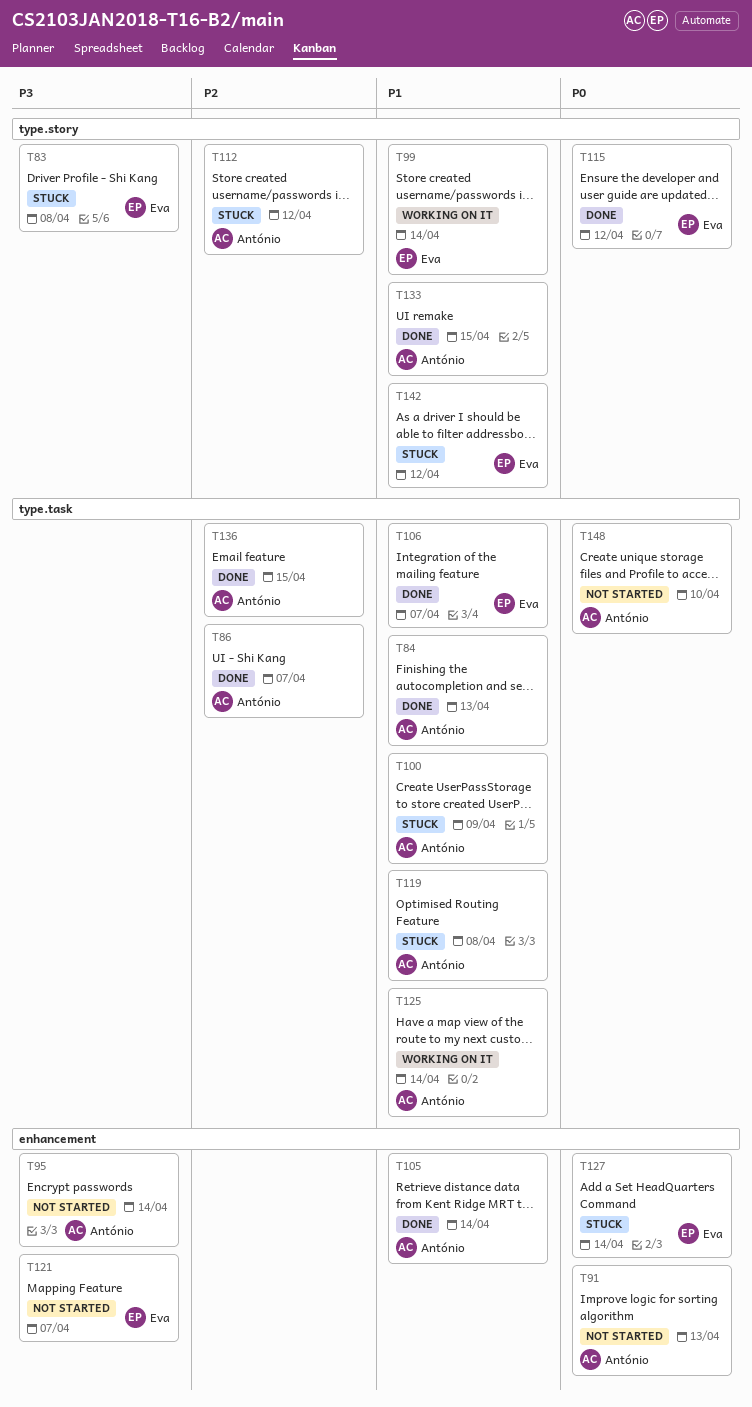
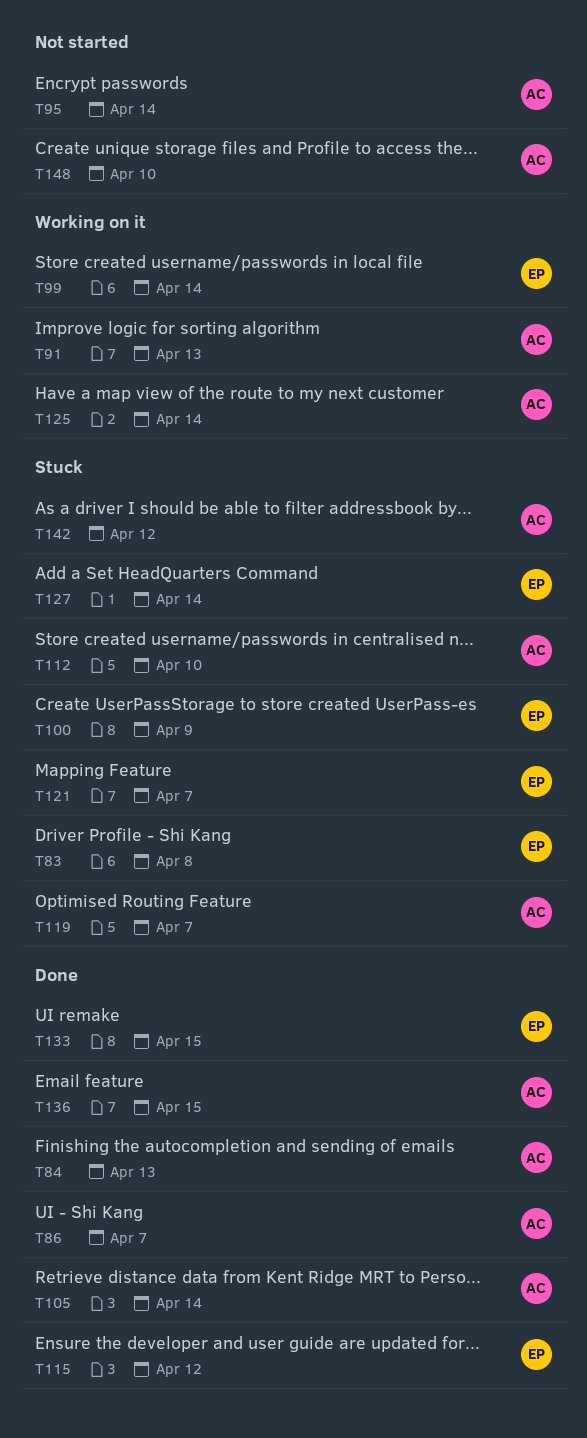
T91, status: Not started -> Working on it
T100, owner: António -> Eva
T106: present -> none
T112, due: Apr 12 -> Apr 10
T119, due: Apr 8 -> Apr 7
T121, status: Not started -> Stuck
T133, owner: António -> Eva
T142, owner: Eva -> António

